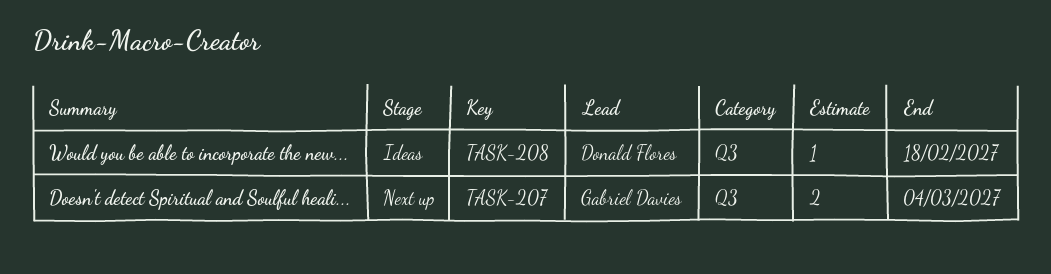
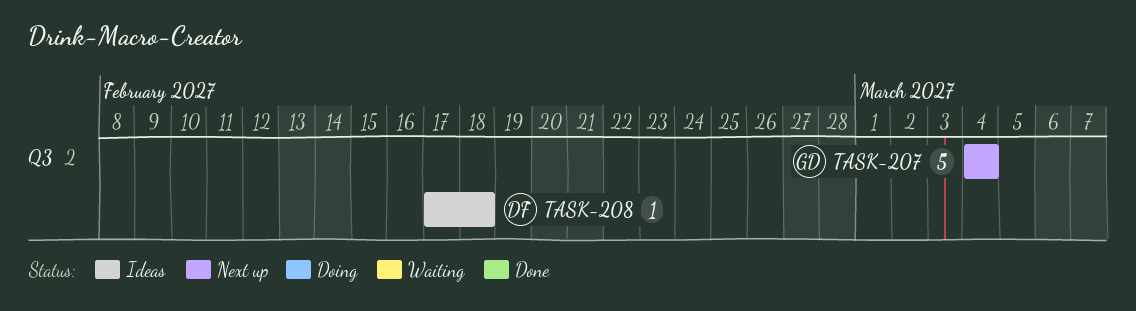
TASK-207, estimate: 2 -> 5

